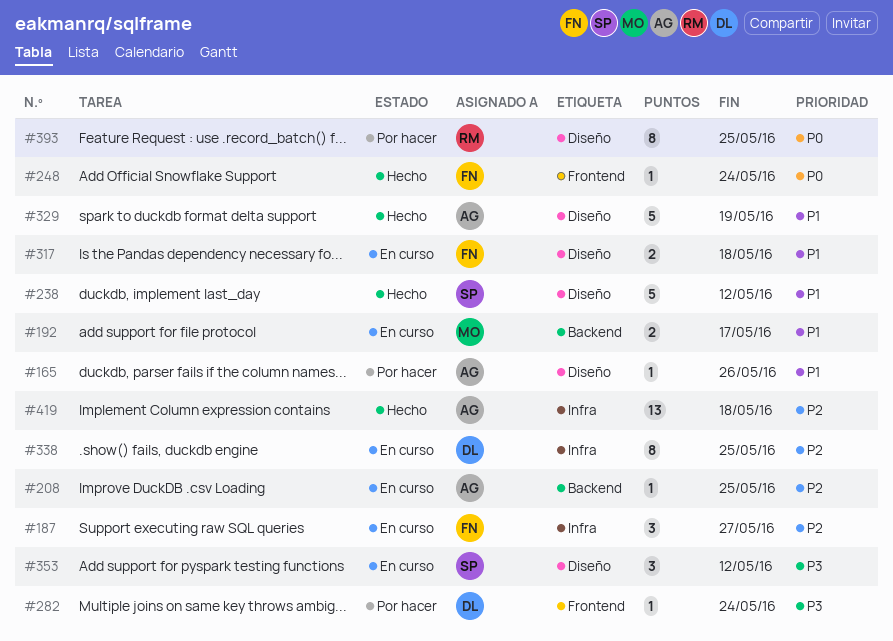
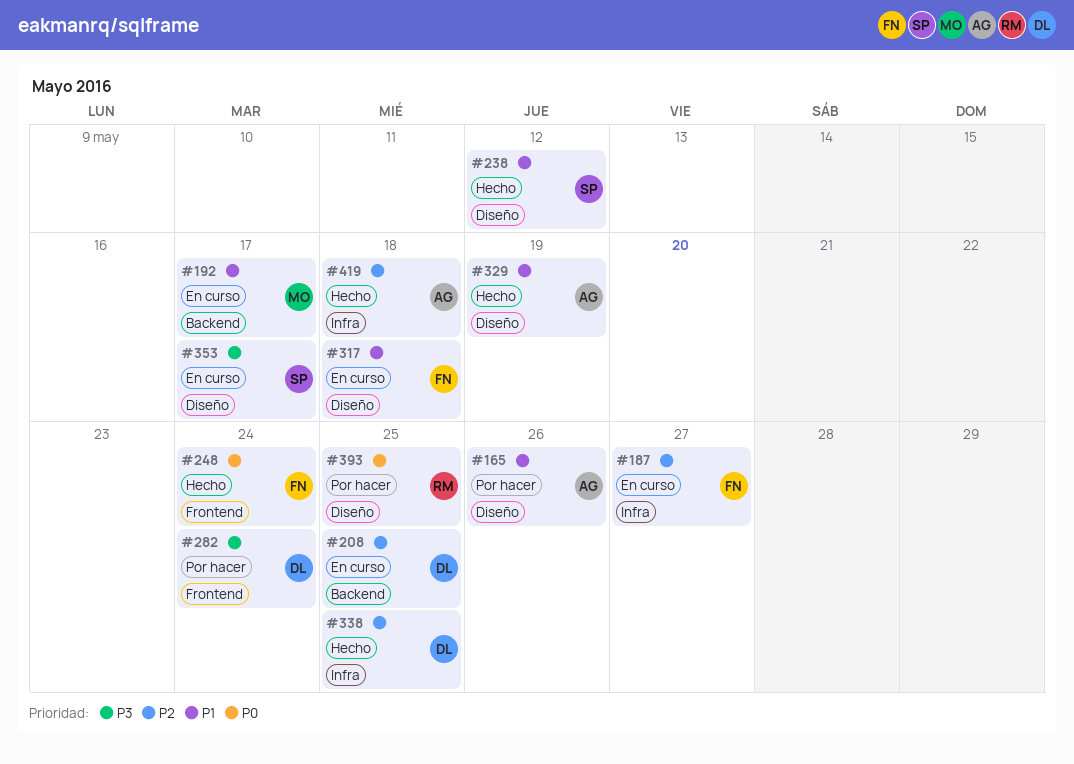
#208, owner: AG -> DL
#338, status: En curso -> Hecho
#353, due: May 12 -> May 17

